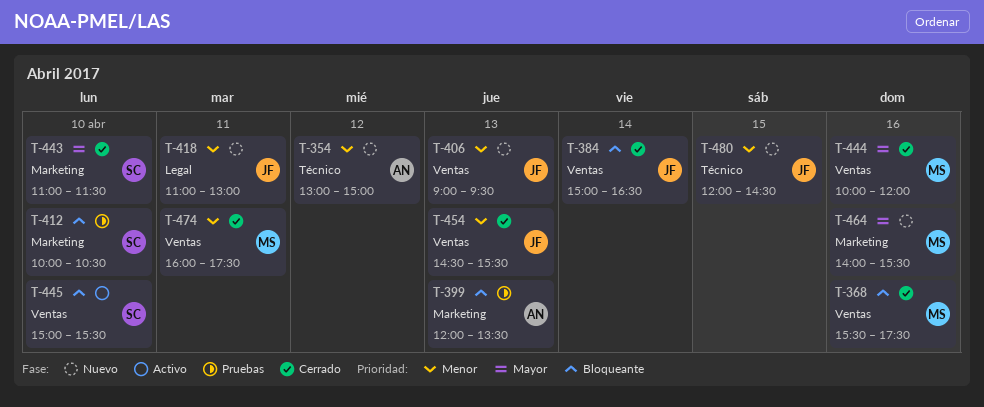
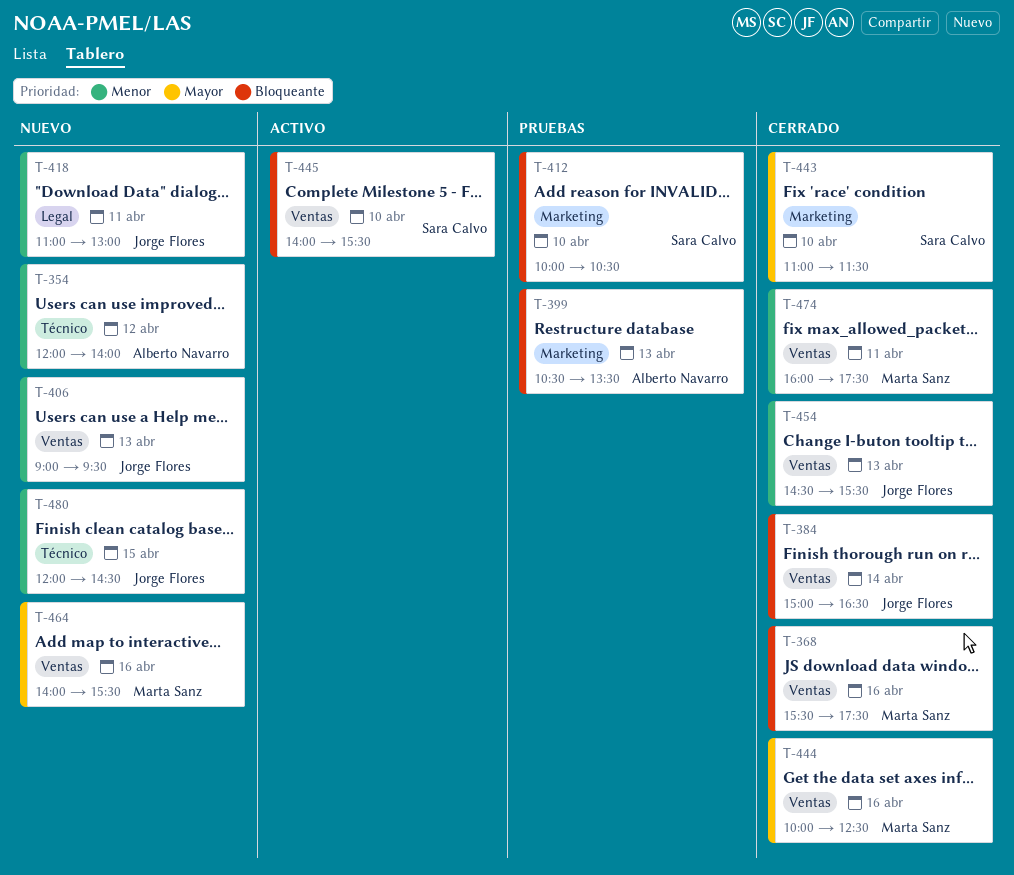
T-354, begins: 13:00 -> 12:00
T-354, ends: 15:00 -> 14:00
T-399, begins: 12:00 -> 10:30
T-444, ends: 12:00 -> 12:30
T-445, begins: 15:00 -> 14:00
T-464, label: Marketing -> Ventas

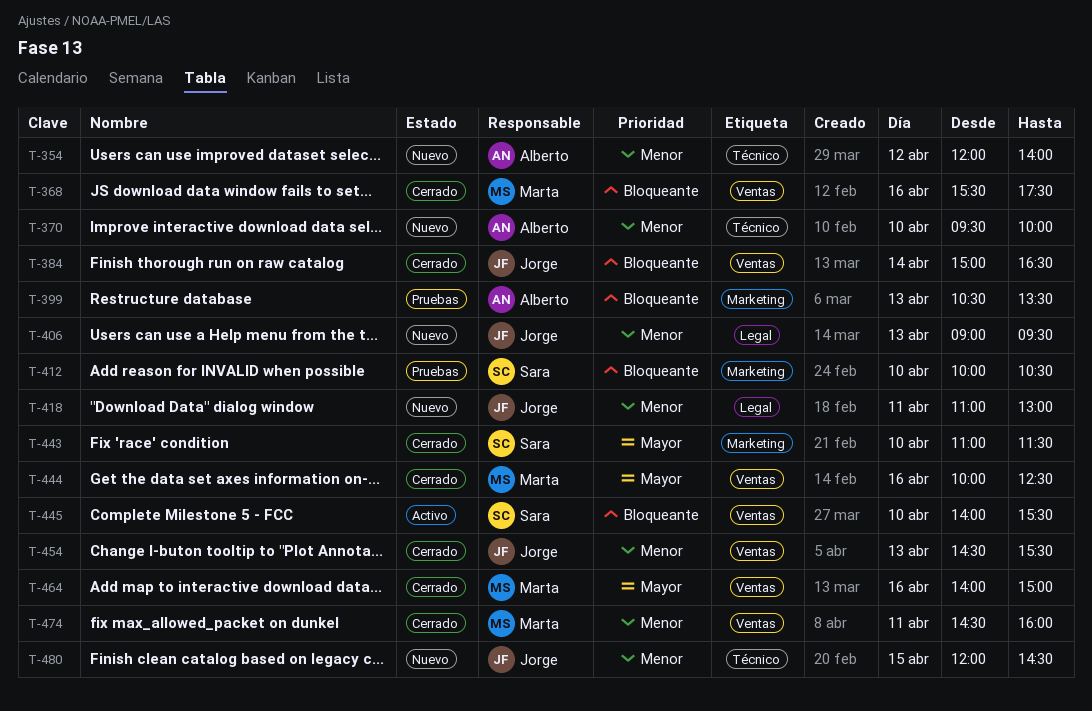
T-370: none -> present
T-406, label: Ventas -> Legal
T-464, status: Nuevo -> Cerrado
T-464, ends: 15:30 -> 15:00
T-474, begins: 16:00 -> 14:30
T-474, ends: 17:30 -> 16:00

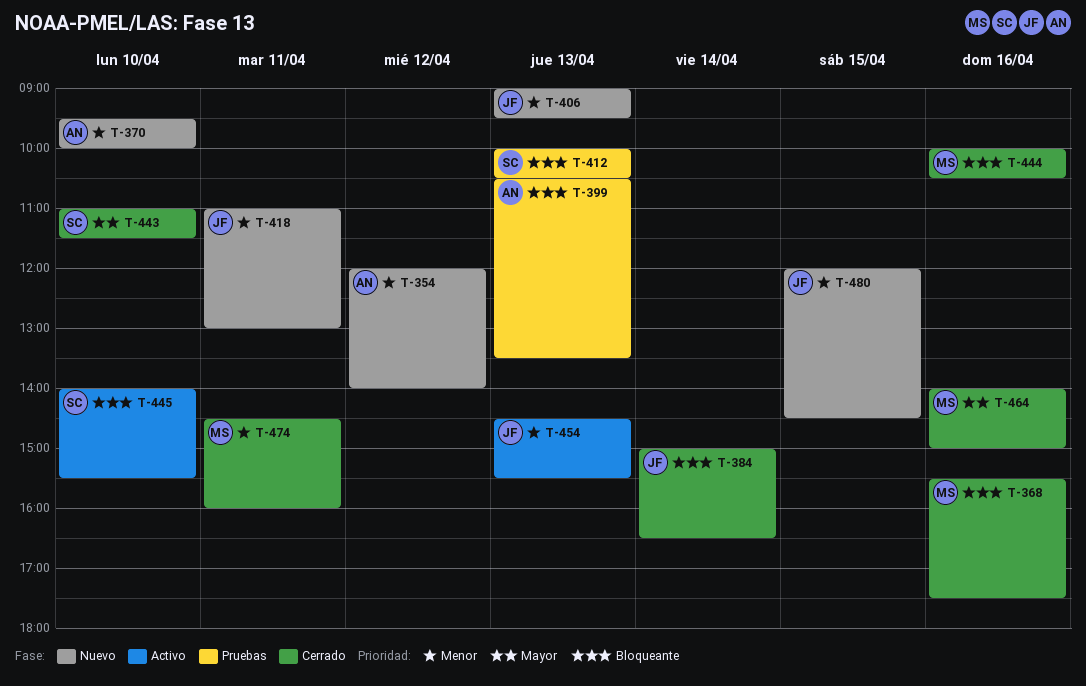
T-412, day: Apr 10 -> Apr 13
T-444, priority: Mayor -> Bloqueante
T-444, ends: 12:30 -> 10:30
T-454, status: Cerrado -> Activo

